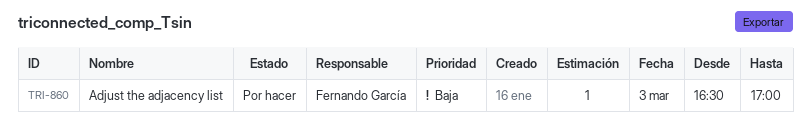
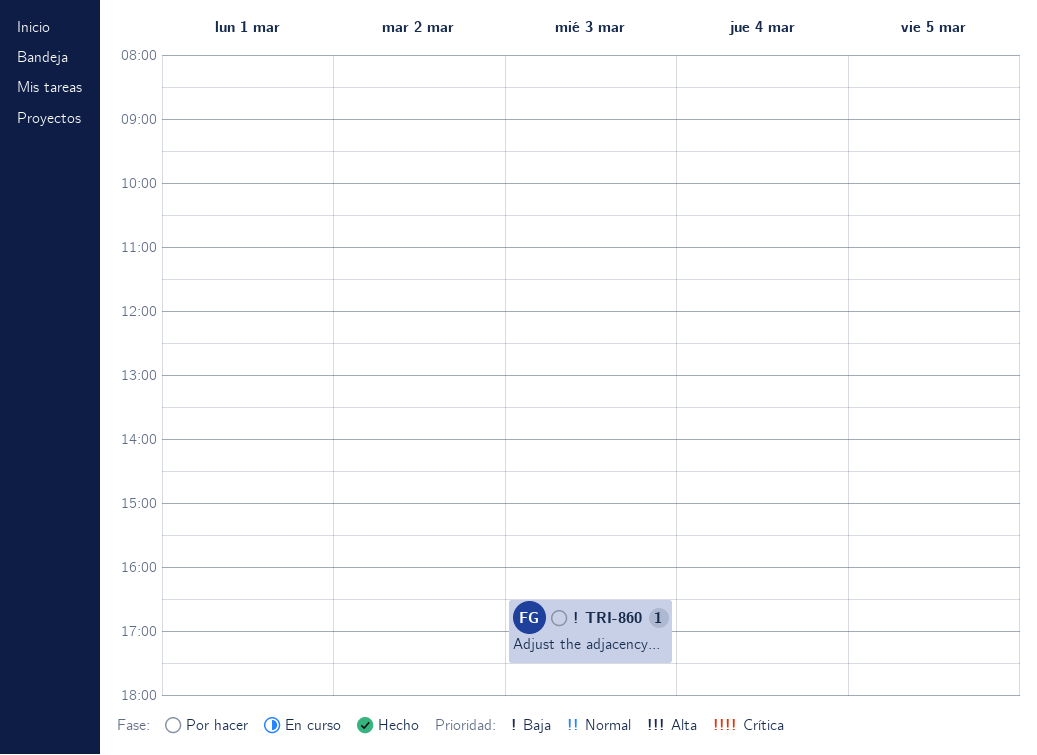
TRI-860, ends: 17:00 -> 17:30

